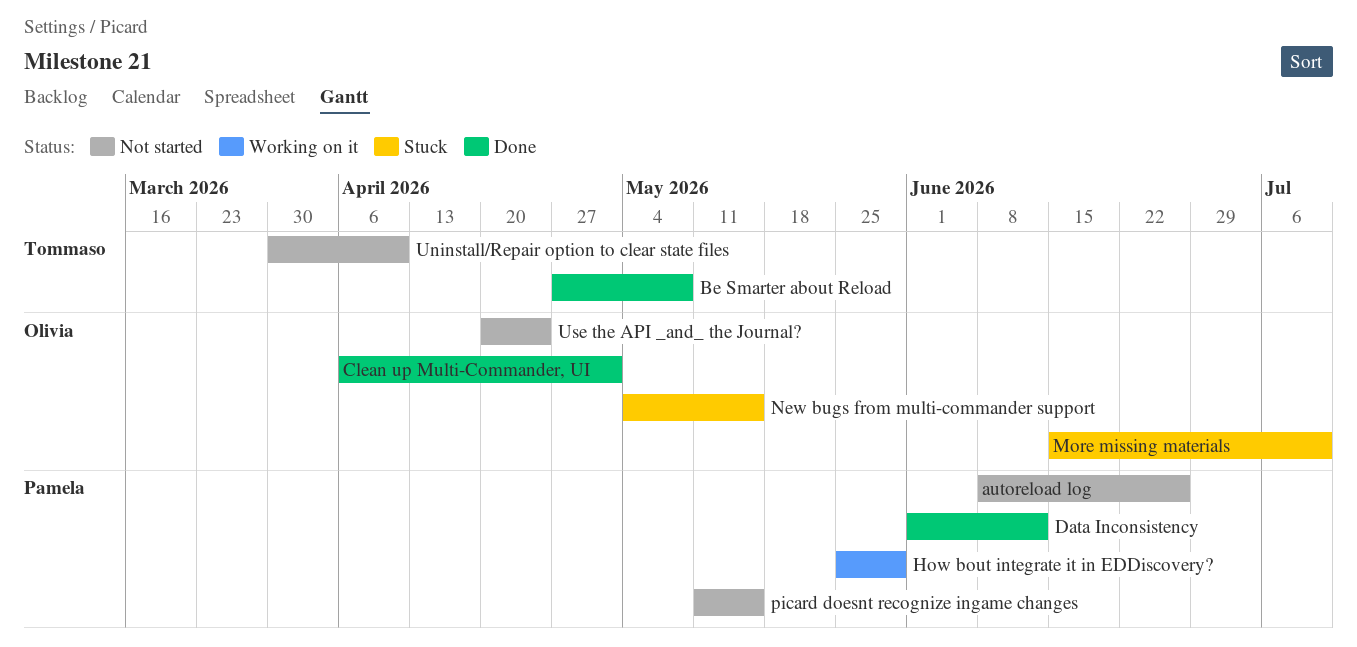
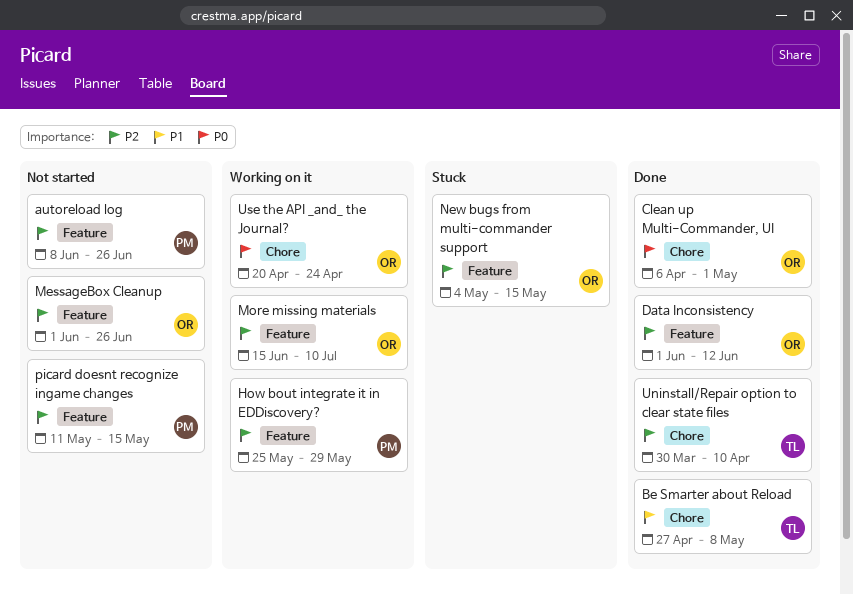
Data Inconsistency, owner: Pamela -> Olivia
MessageBox Cleanup: none -> present
More missing materials, status: Stuck -> Working on it
Uninstall/Repair option to clear state files, status: Not started -> Done
Use the API _and_ the Journal?, status: Not started -> Working on it

